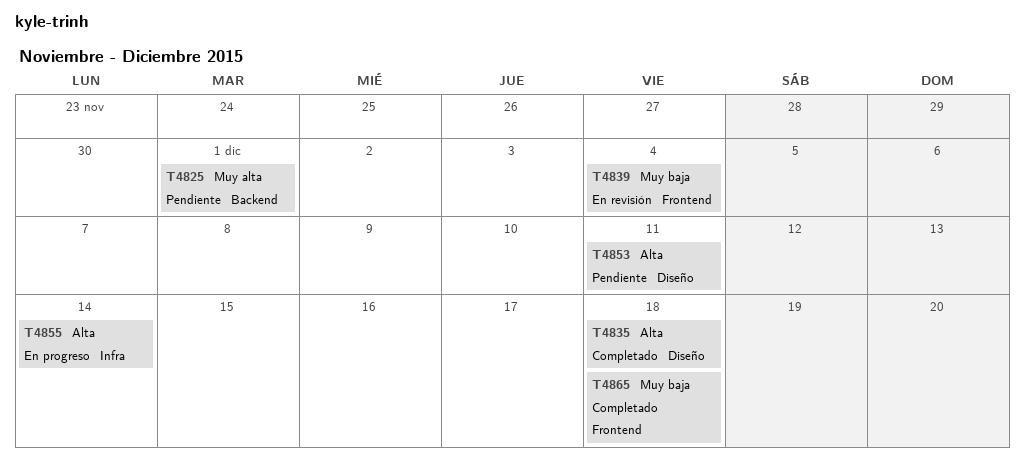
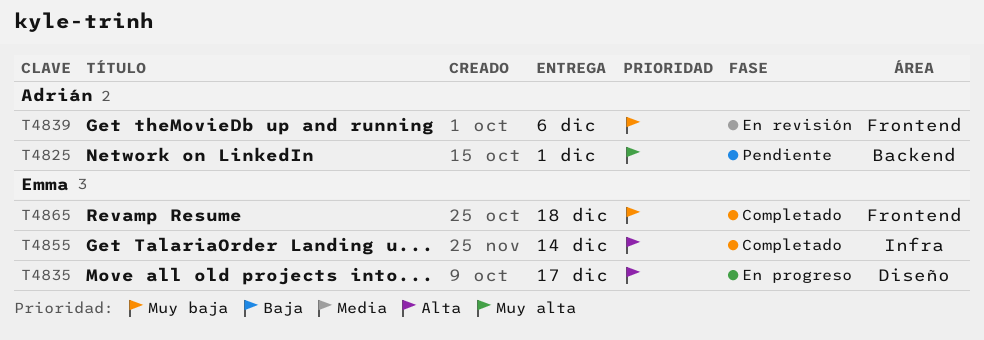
T4835, status: Completado -> En progreso
T4835, due: Dec 18 -> Dec 17
T4839, due: Dec 4 -> Dec 6
T4853: present -> none
T4855, status: En progreso -> Completado

